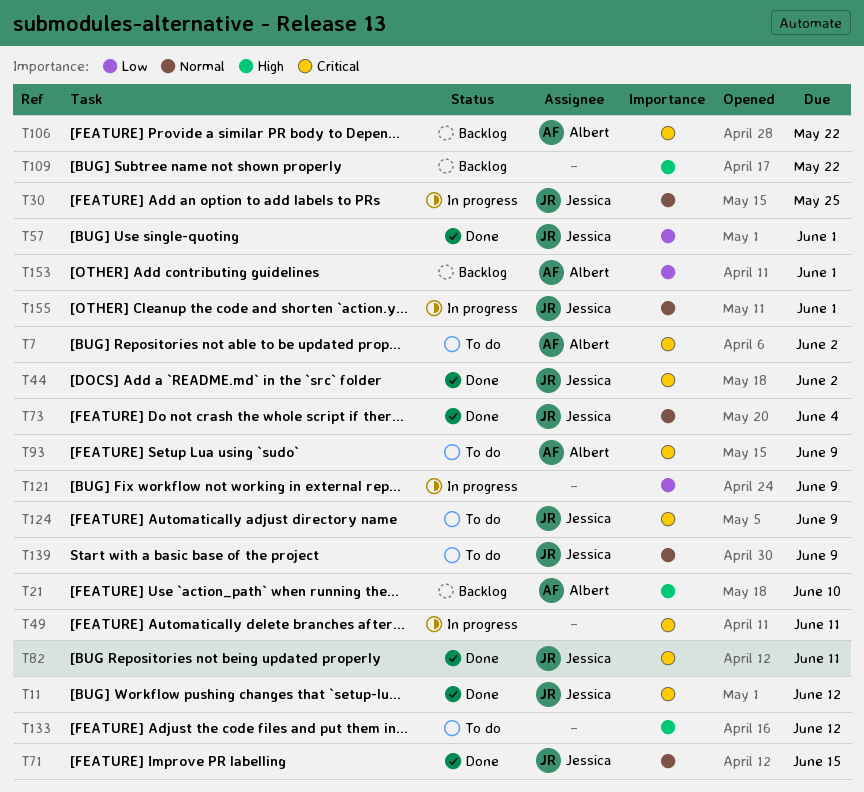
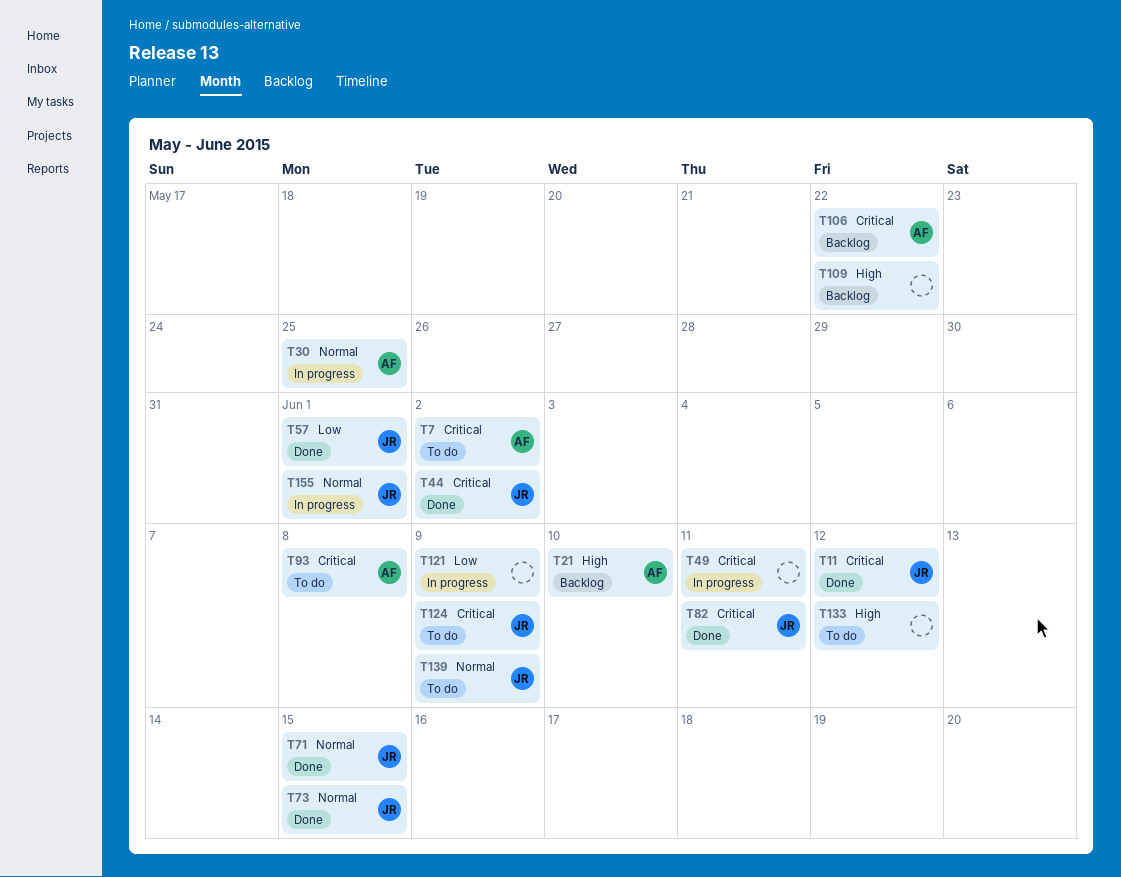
T30, owner: Jessica -> Albert
T73, due: Jun 4 -> Jun 15
T93, due: Jun 9 -> Jun 8
T153: present -> none

